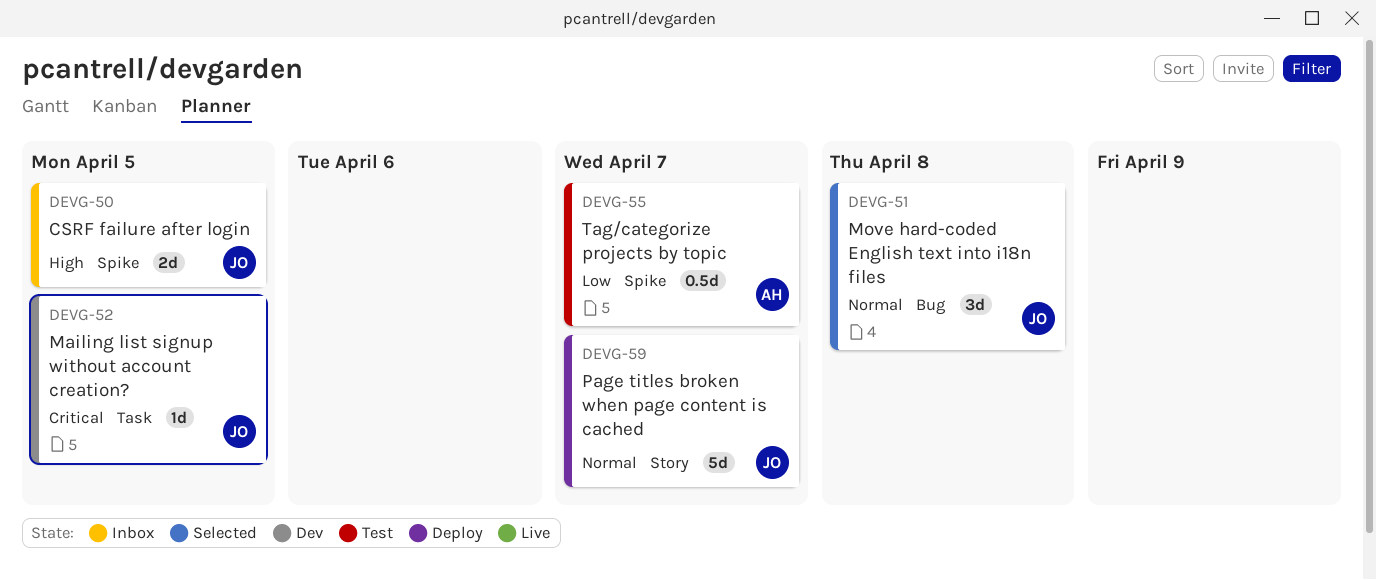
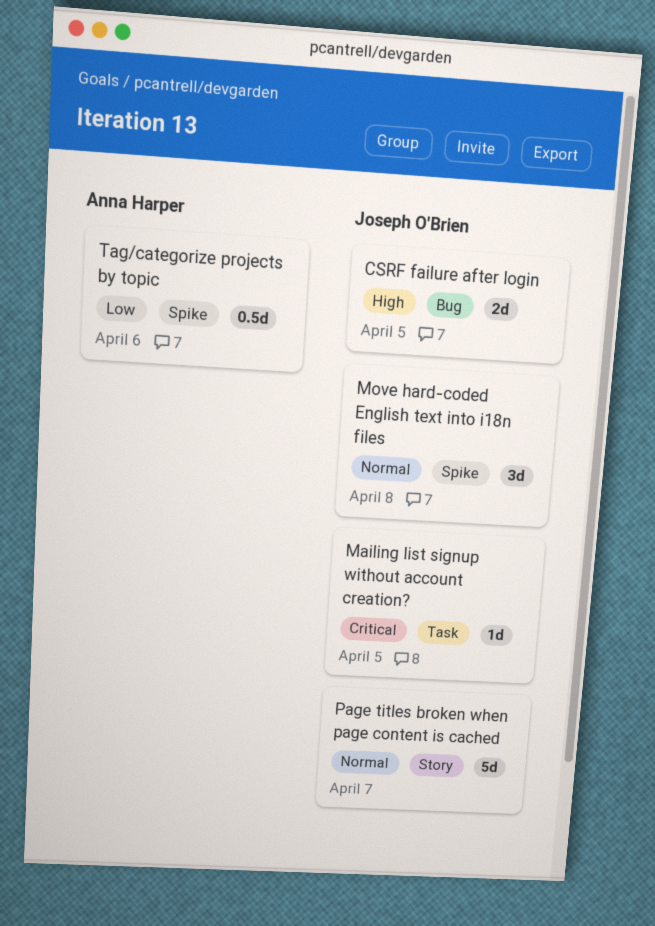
CSRF failure after login, label: Spike -> Bug
Move hard-coded English text into i18n files, label: Bug -> Spike
Tag/categorize projects by topic, due: Apr 7 -> Apr 6

